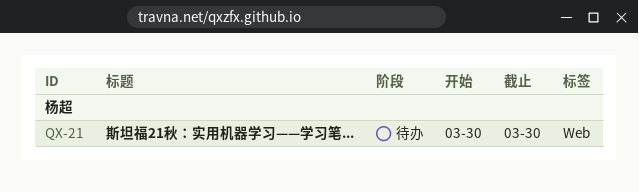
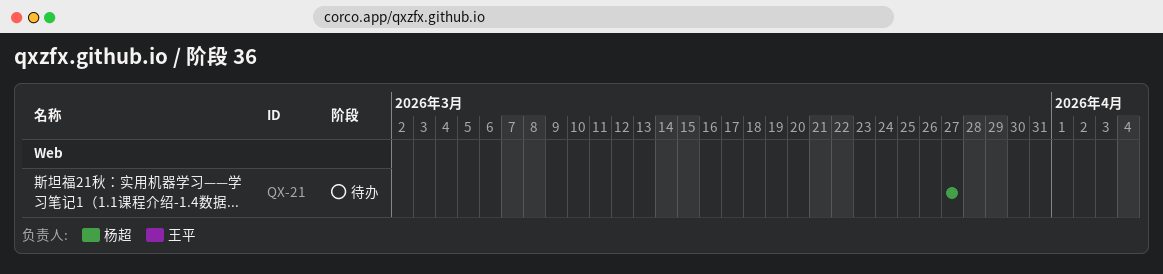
QX-21, start: Mar 30 -> Mar 27
QX-21, due: Mar 30 -> Mar 27

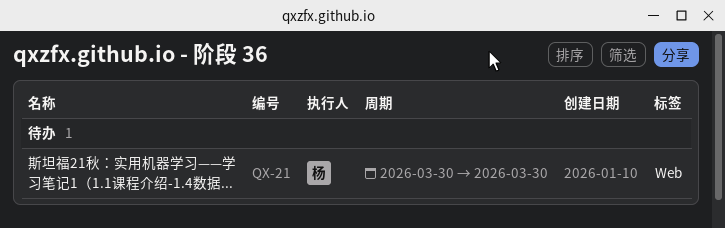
QX-21, start: Mar 27 -> Mar 30
QX-21, due: Mar 27 -> Mar 30

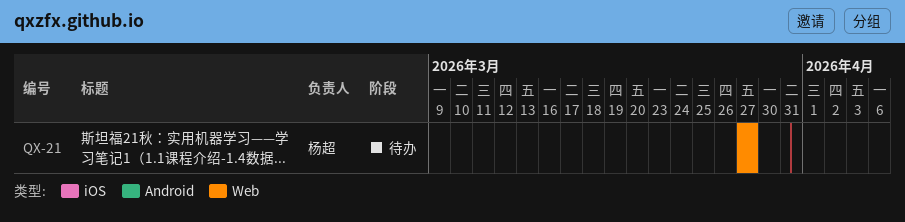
QX-21, start: Mar 30 -> Mar 27
QX-21, due: Mar 30 -> Mar 27

